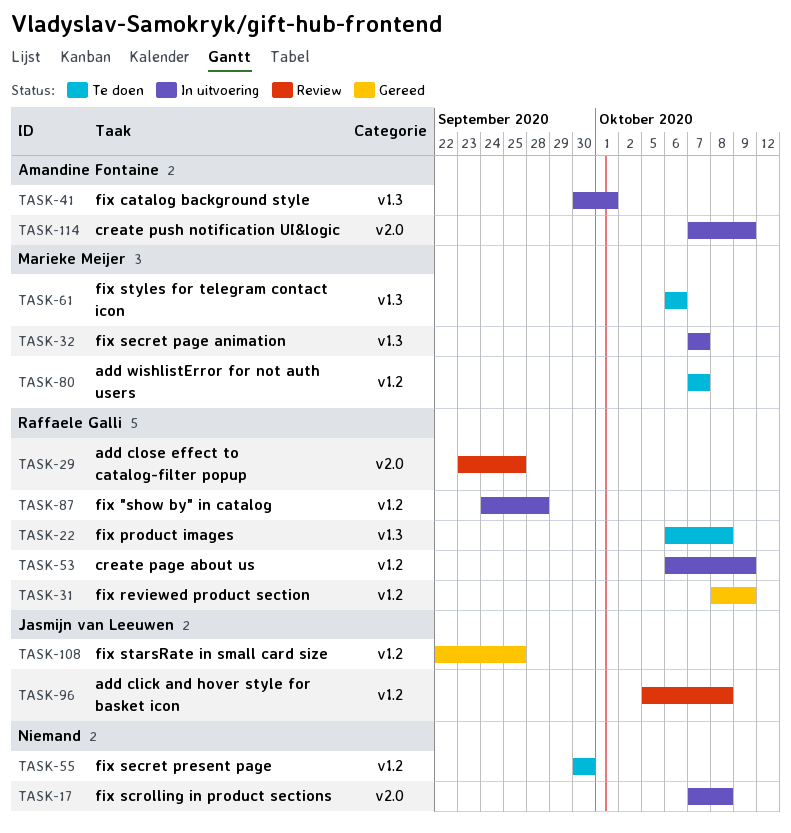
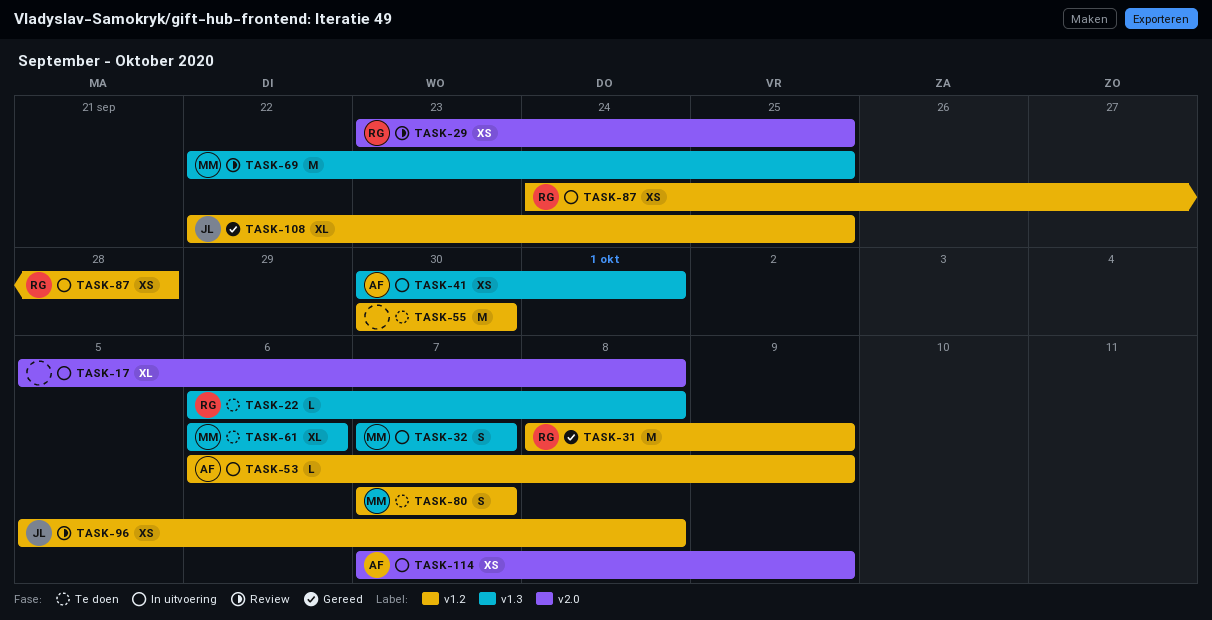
TASK-17, start: Oct 7 -> Oct 5
TASK-53, owner: Raffaele Galli -> Amandine Fontaine
TASK-69: none -> present

